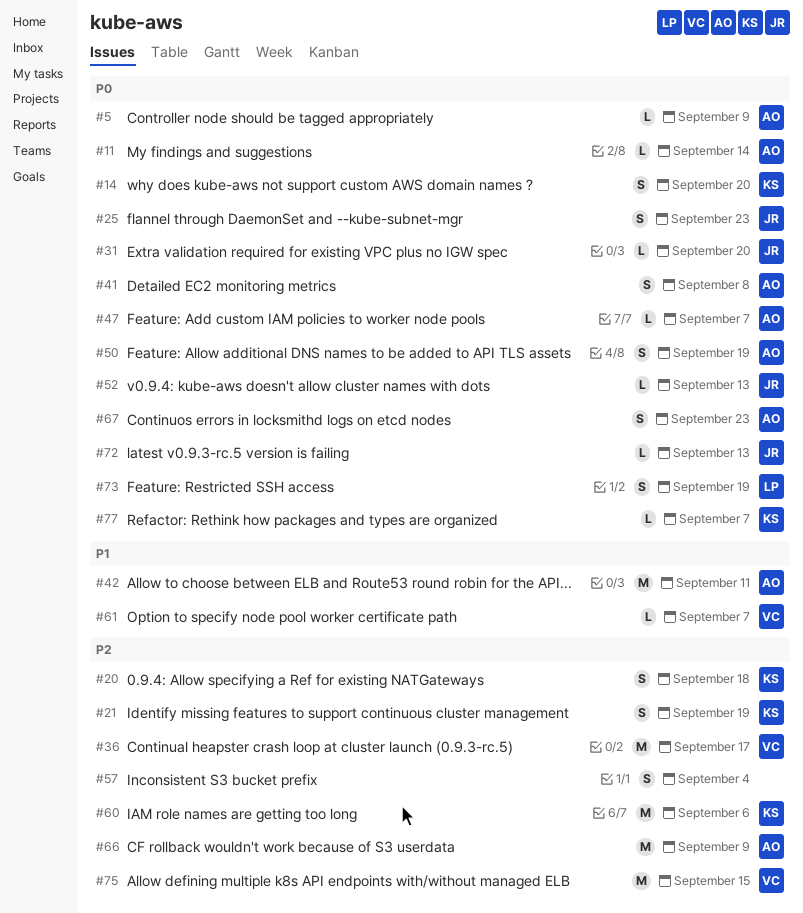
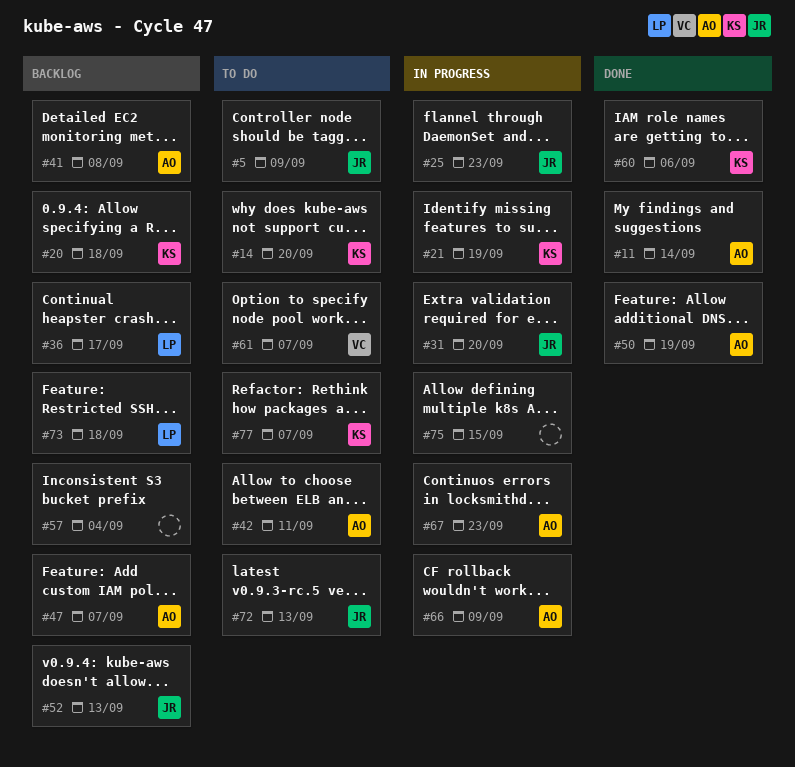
#5, owner: AO -> JR
#36, owner: VC -> LP
#73, due: Sep 19 -> Sep 18
#75, owner: VC -> none

